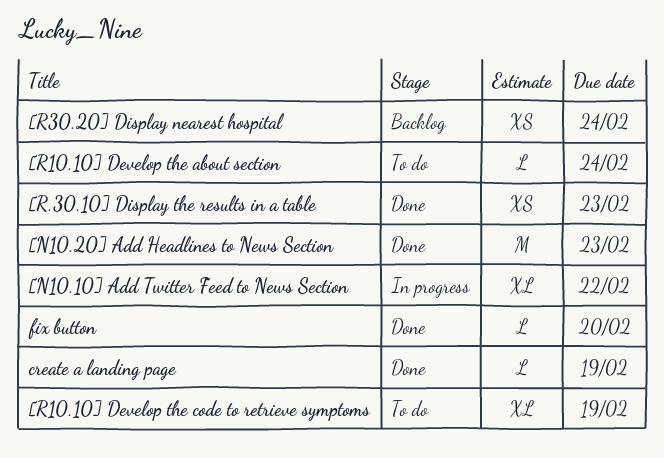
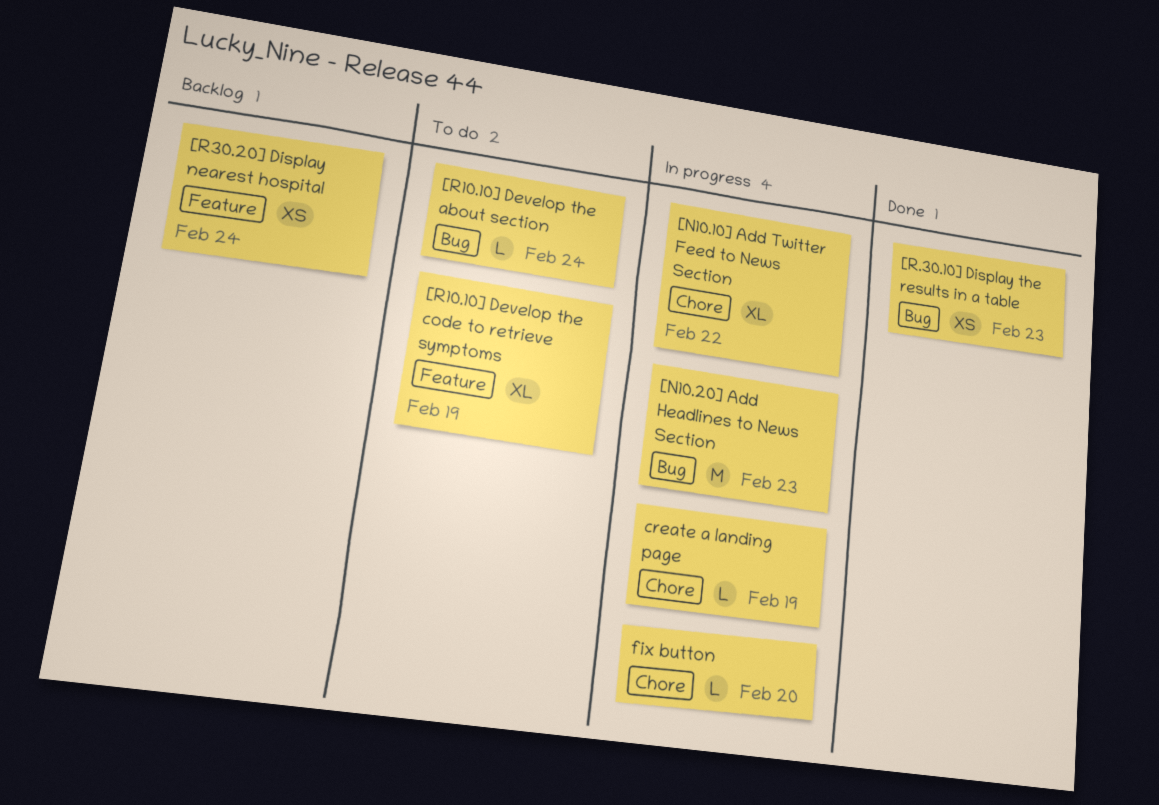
[N10.20] Add Headlines to News Section, status: Done -> In progress
create a landing page, status: Done -> In progress
fix button, status: Done -> In progress

